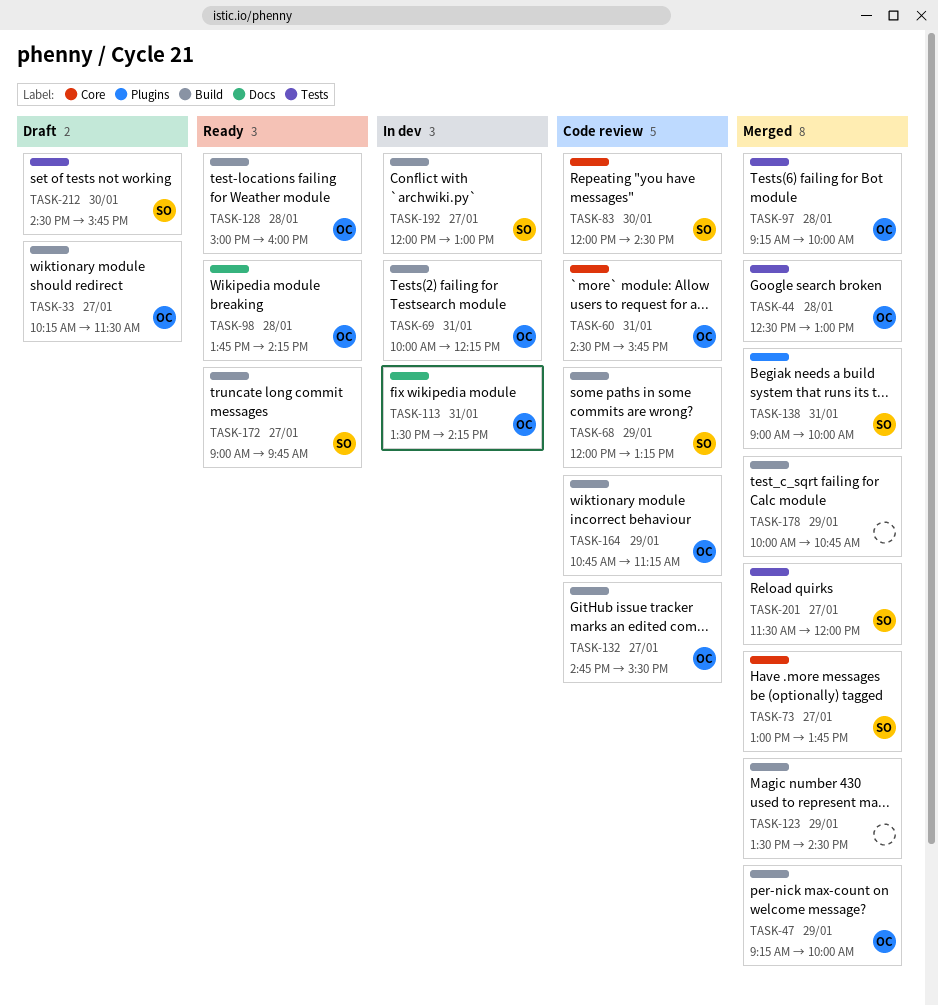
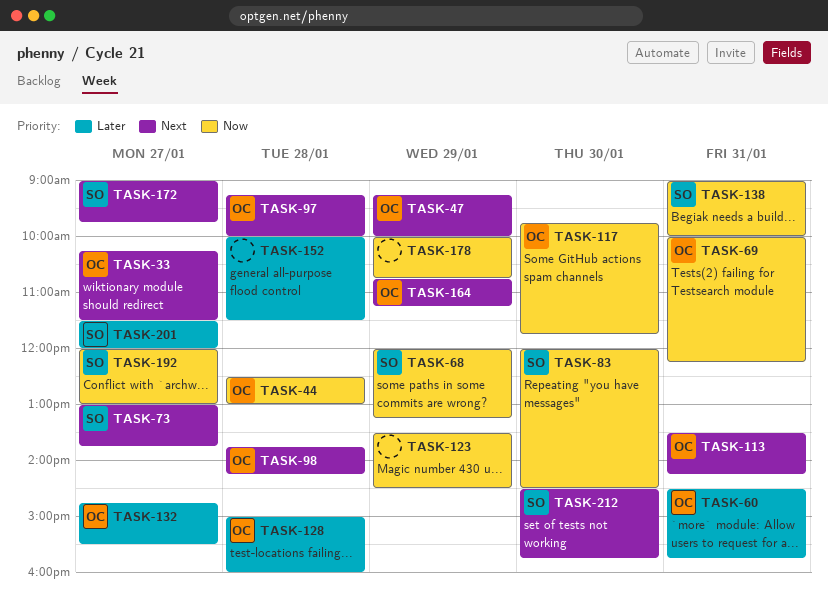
TASK-117: none -> present
TASK-152: none -> present

